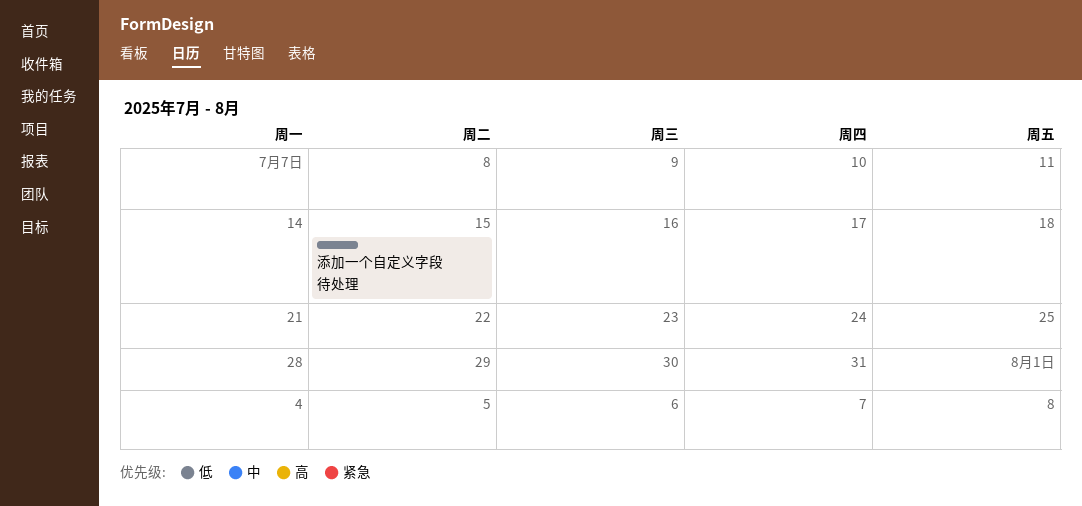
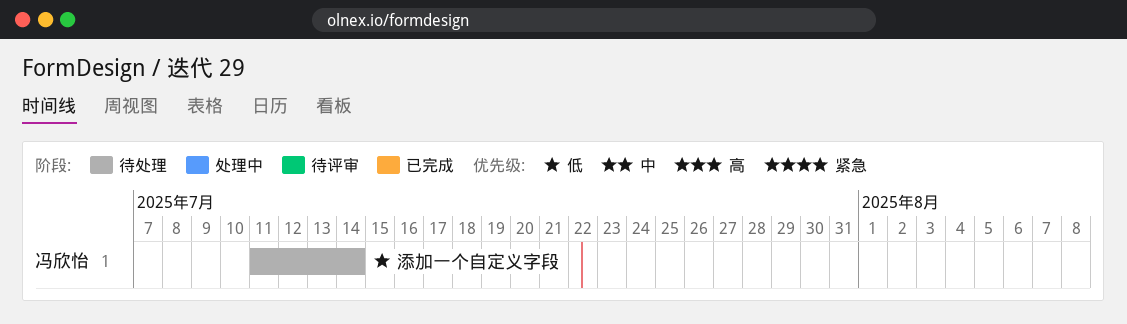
添加一个自定义字段, due: Jul 15 -> Jul 14

